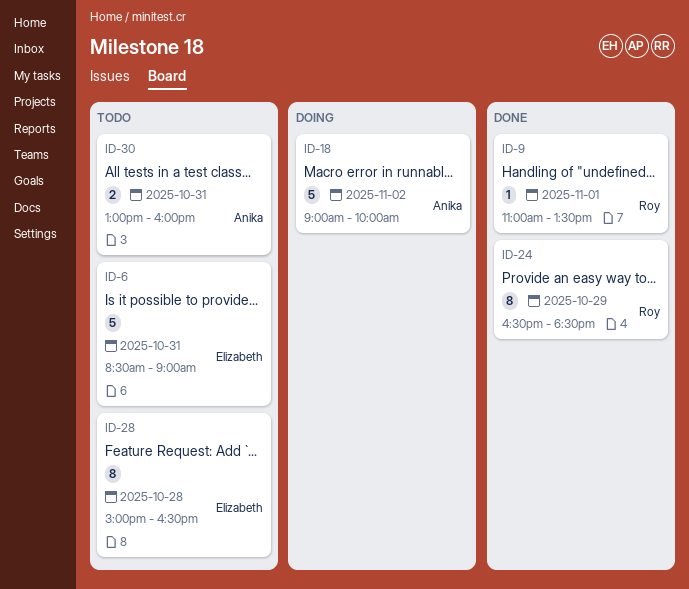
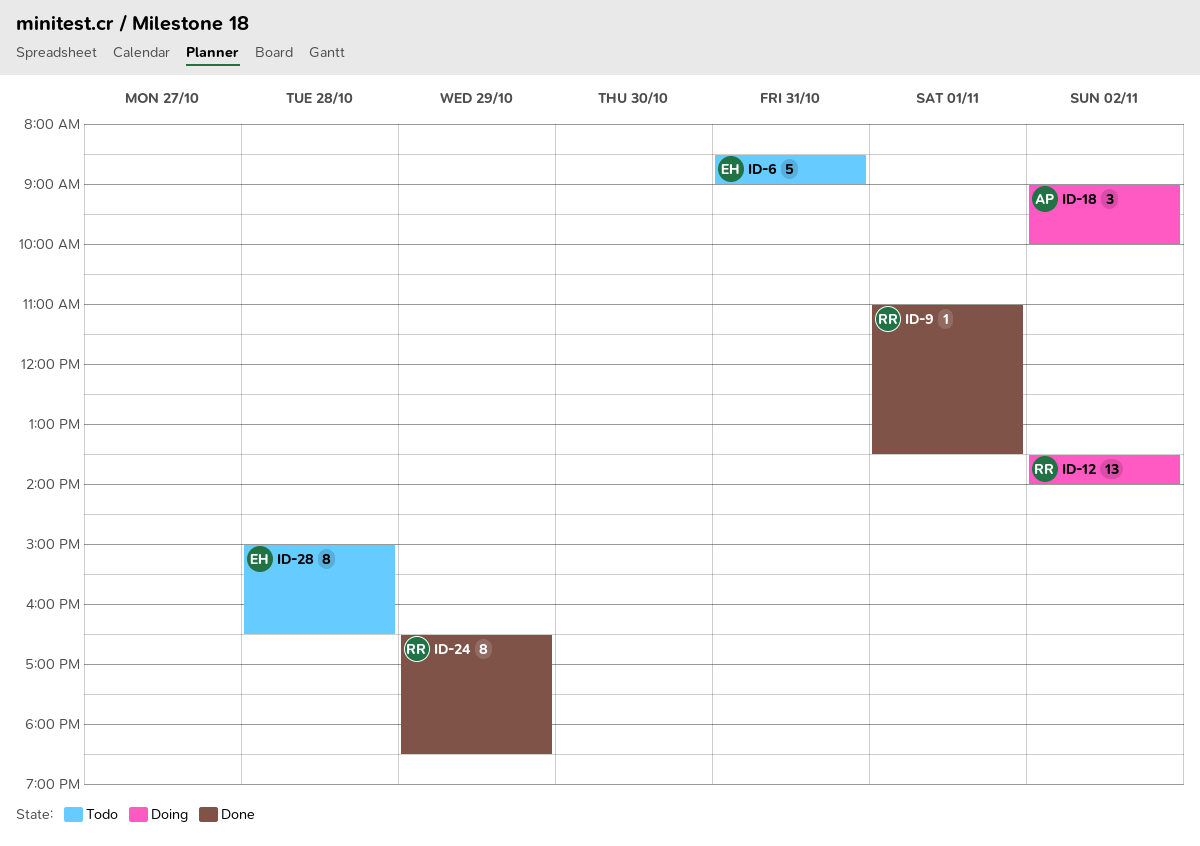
ID-12: none -> present
ID-18, estimate: 5 -> 3
ID-30: present -> none

